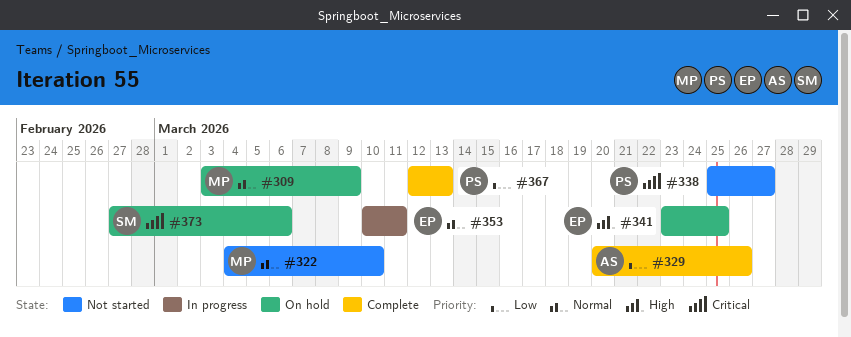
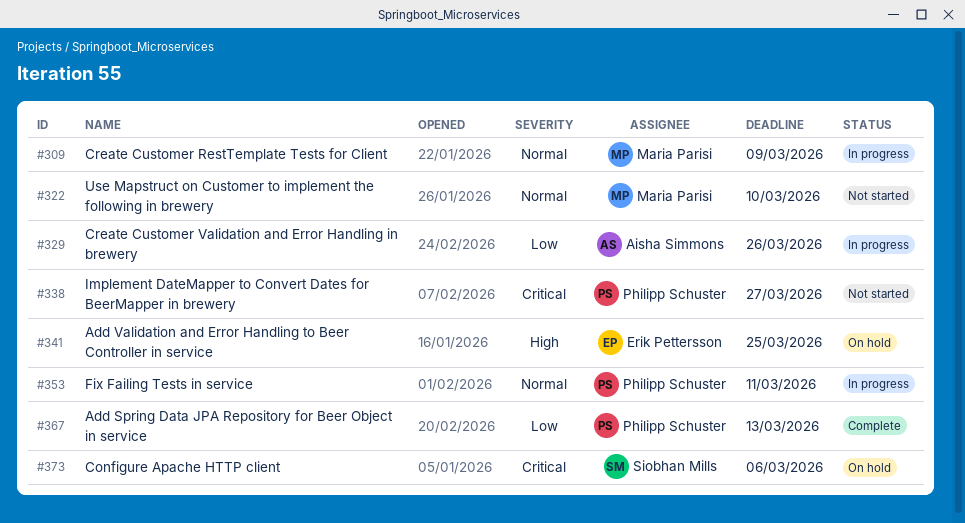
#309, status: On hold -> In progress
#329, status: Complete -> In progress
#353, owner: Erik Pettersson -> Philipp Schuster

